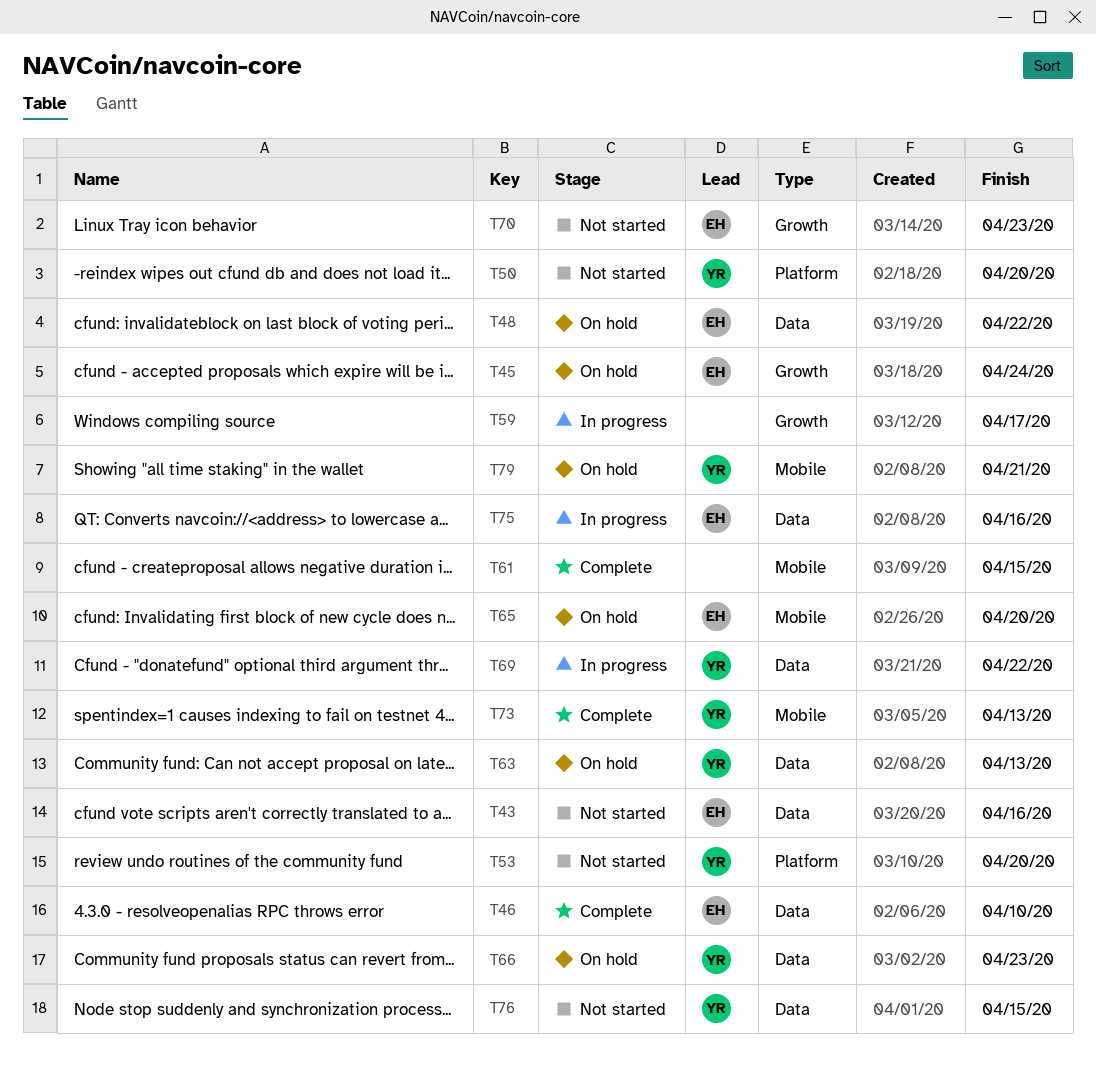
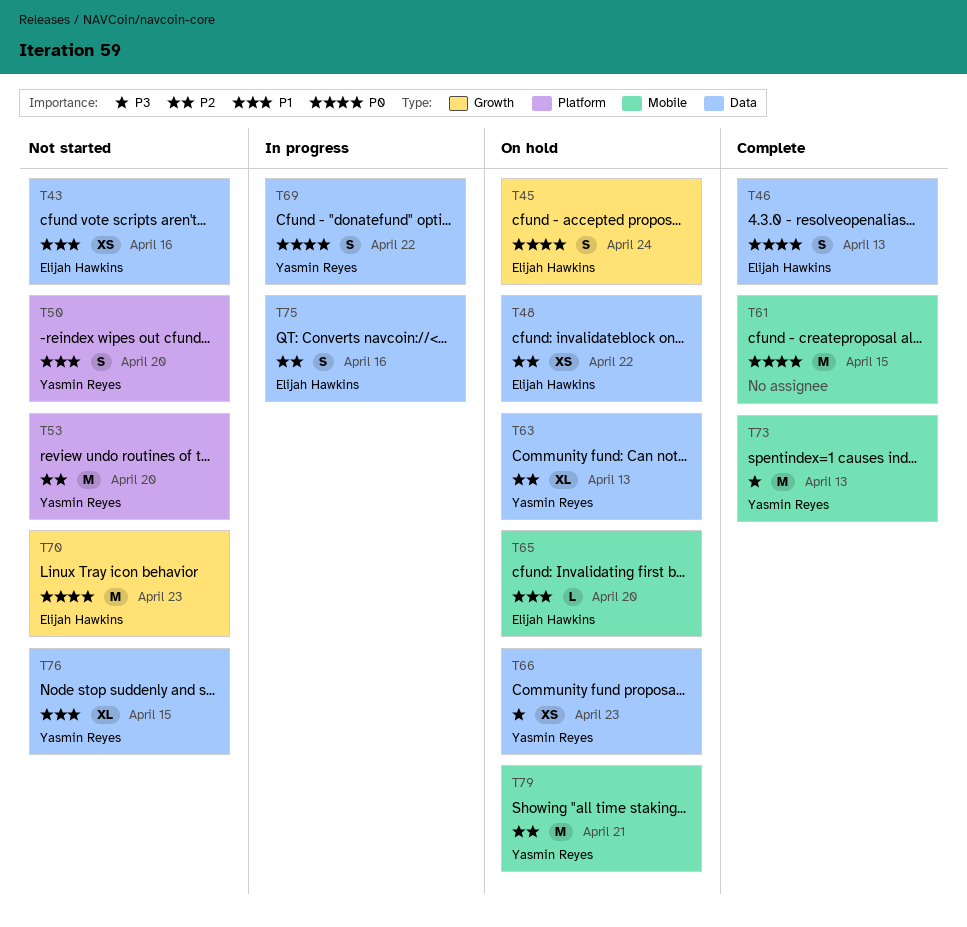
T46, due: Apr 10 -> Apr 13
T59: present -> none

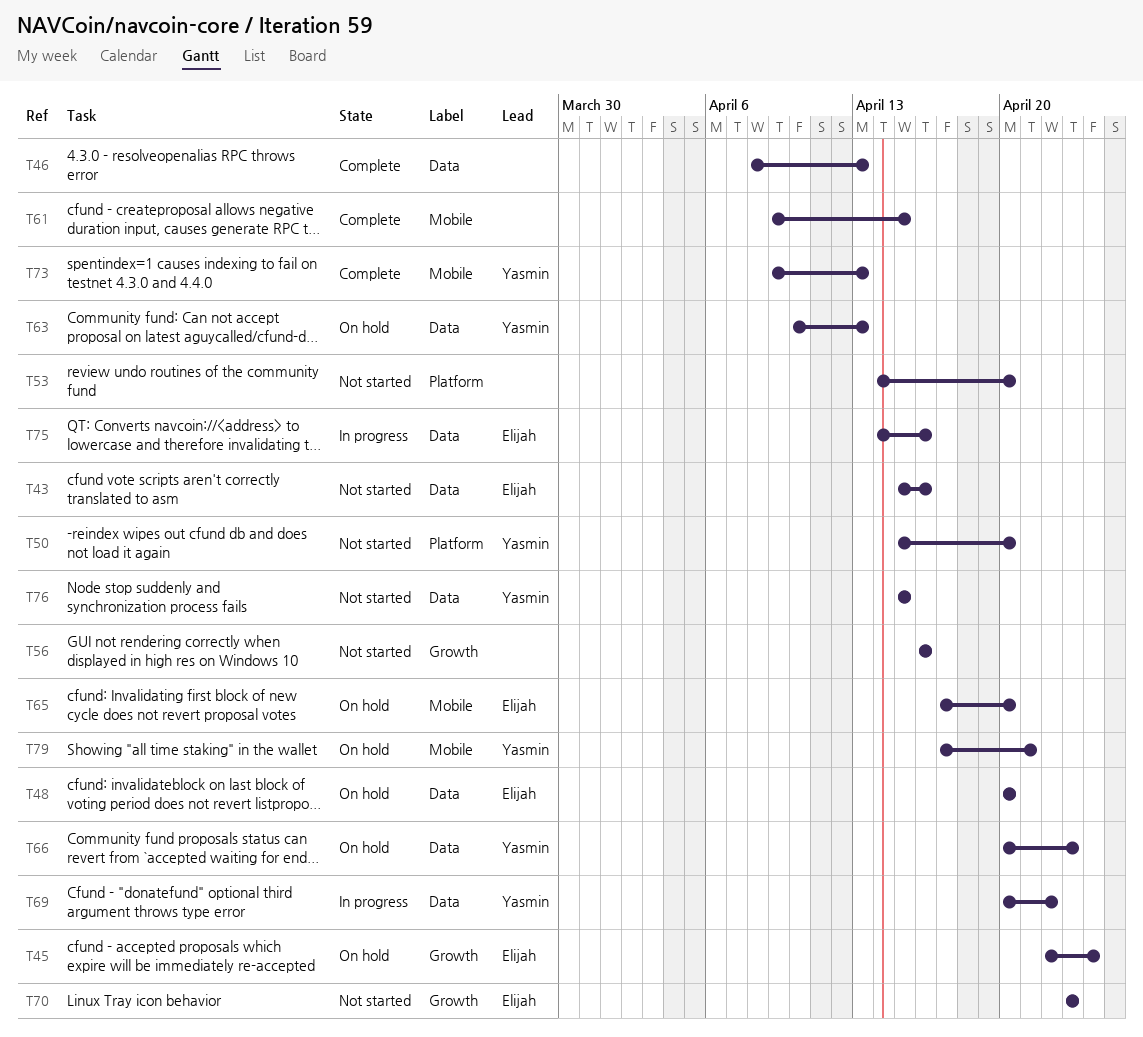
T46, owner: Elijah Hawkins -> none
T48, due: Apr 22 -> Apr 20
T53, owner: Yasmin Reyes -> none
T56: none -> present

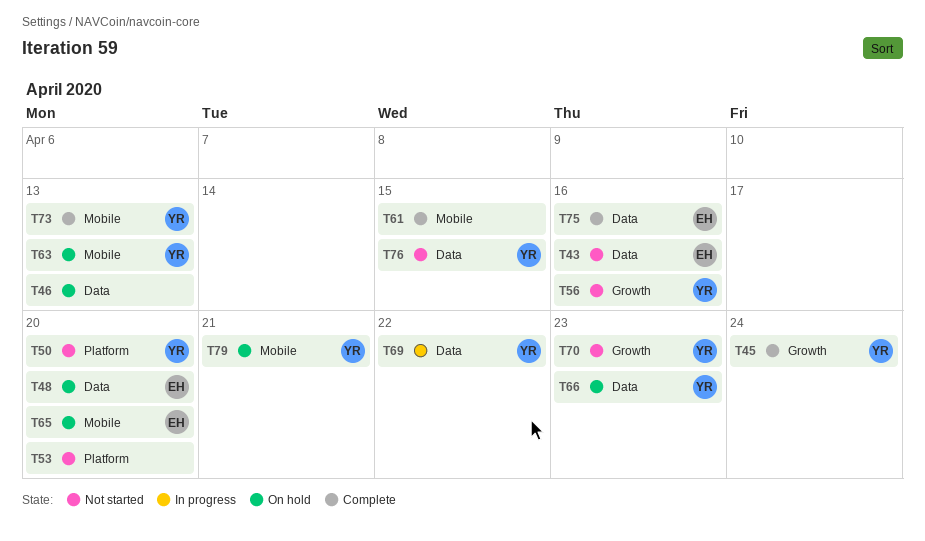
T45, status: On hold -> Complete
T45, owner: Elijah -> Yasmin
T46, status: Complete -> On hold
T56, owner: none -> Yasmin
T63, label: Data -> Mobile
T70, owner: Elijah -> Yasmin
T75, status: In progress -> Complete

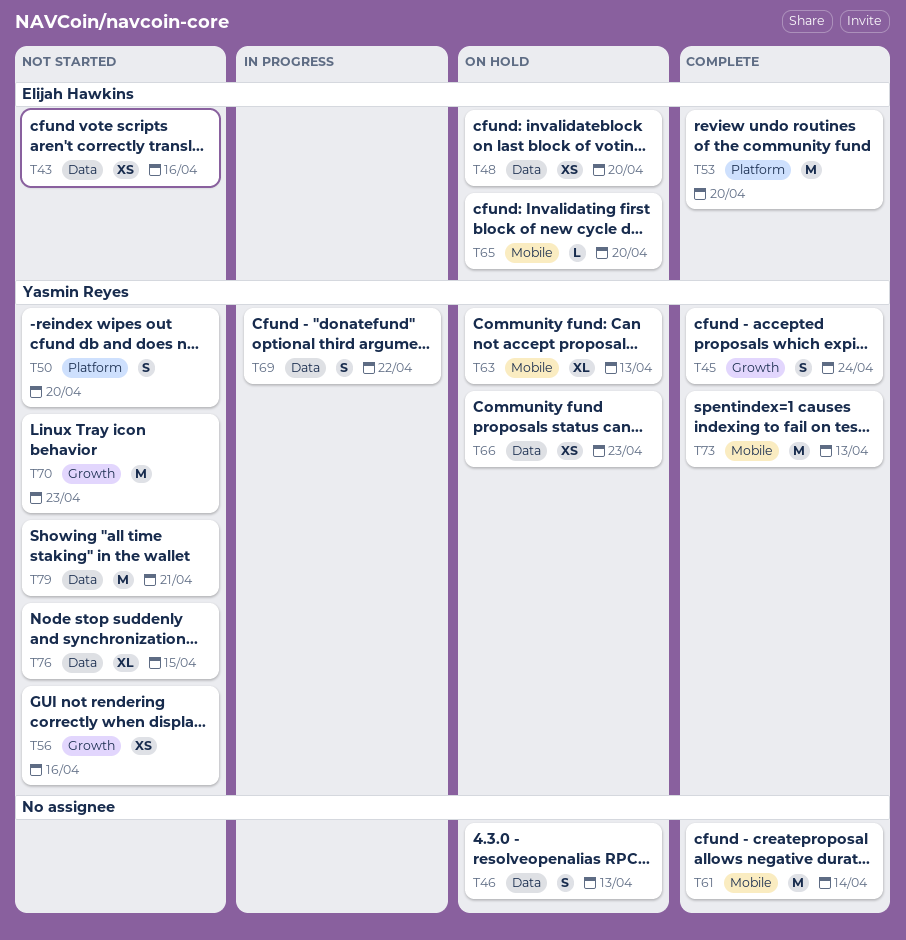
T53, status: Not started -> Complete
T53, owner: none -> Elijah Hawkins
T61, due: Apr 15 -> Apr 14
T75: present -> none
T79, status: On hold -> Not started
T79, label: Mobile -> Data

